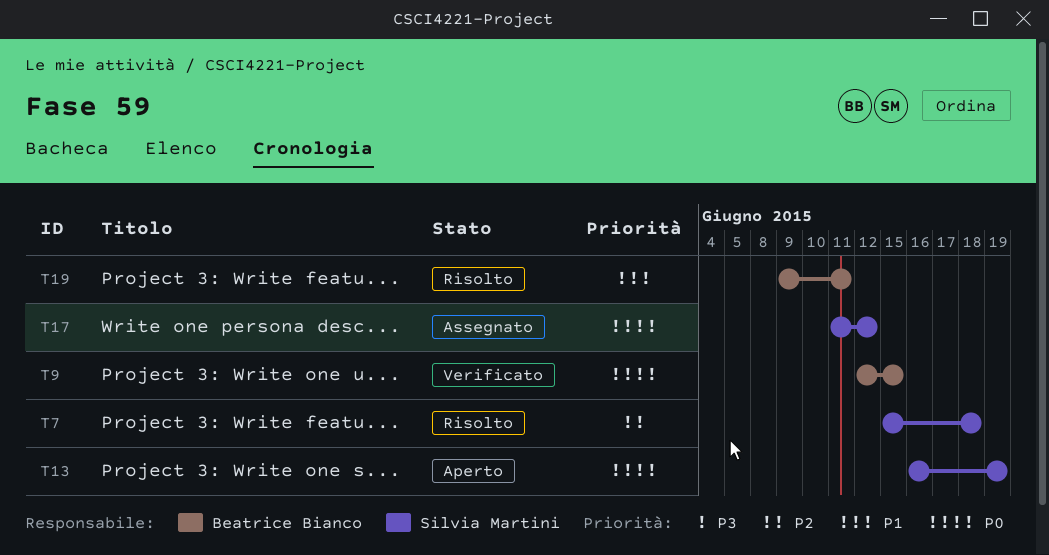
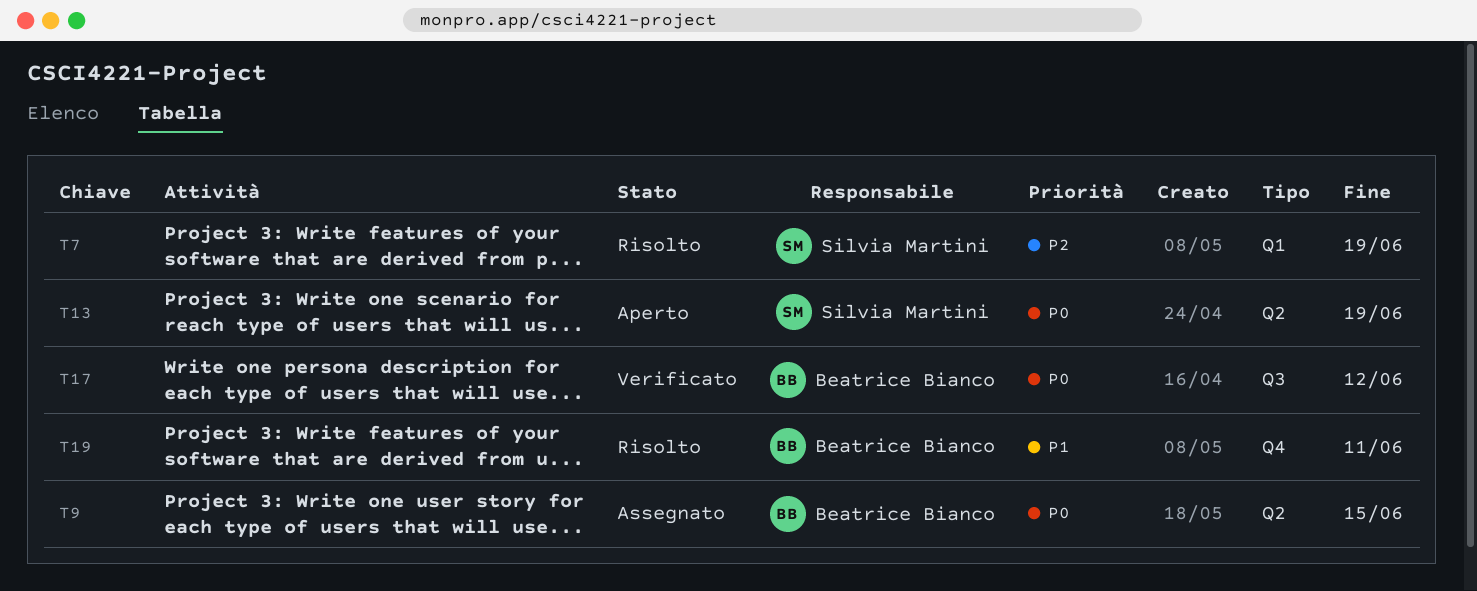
T7, due: Jun 18 -> Jun 19
T9, status: Verificato -> Assegnato
T17, status: Assegnato -> Verificato
T17, owner: Silvia Martini -> Beatrice Bianco

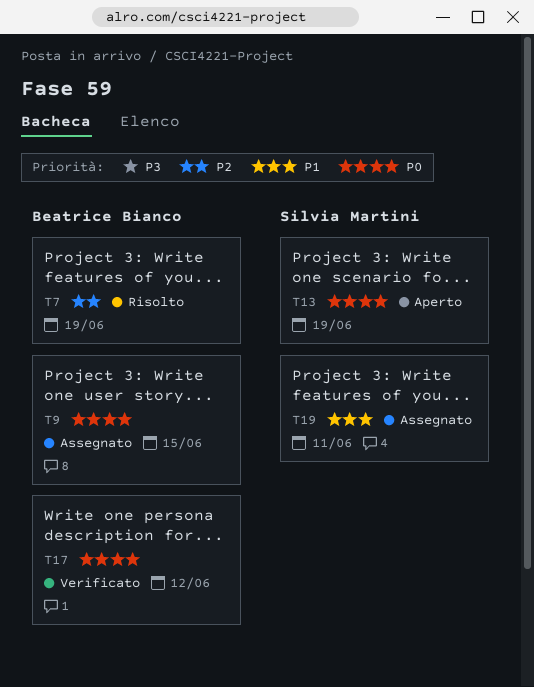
T7, owner: Silvia Martini -> Beatrice Bianco
T19, status: Risolto -> Assegnato
T19, owner: Beatrice Bianco -> Silvia Martini

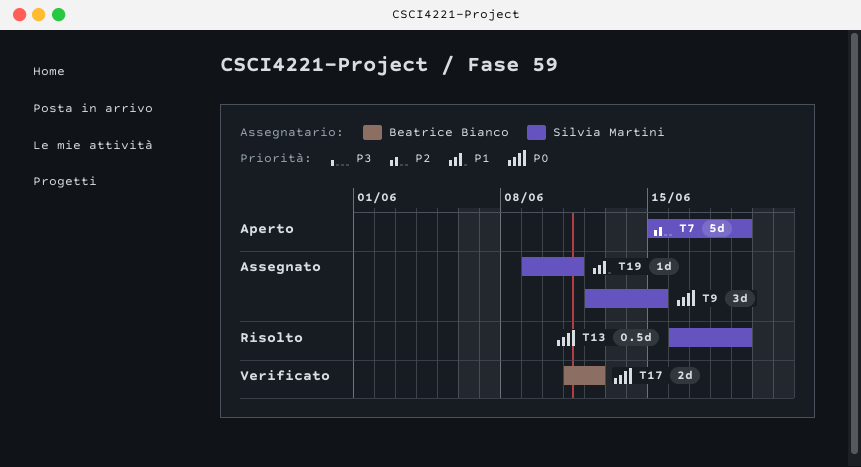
T7, status: Risolto -> Aperto
T7, owner: Beatrice Bianco -> Silvia Martini
T9, owner: Beatrice Bianco -> Silvia Martini
T13, status: Aperto -> Risolto

